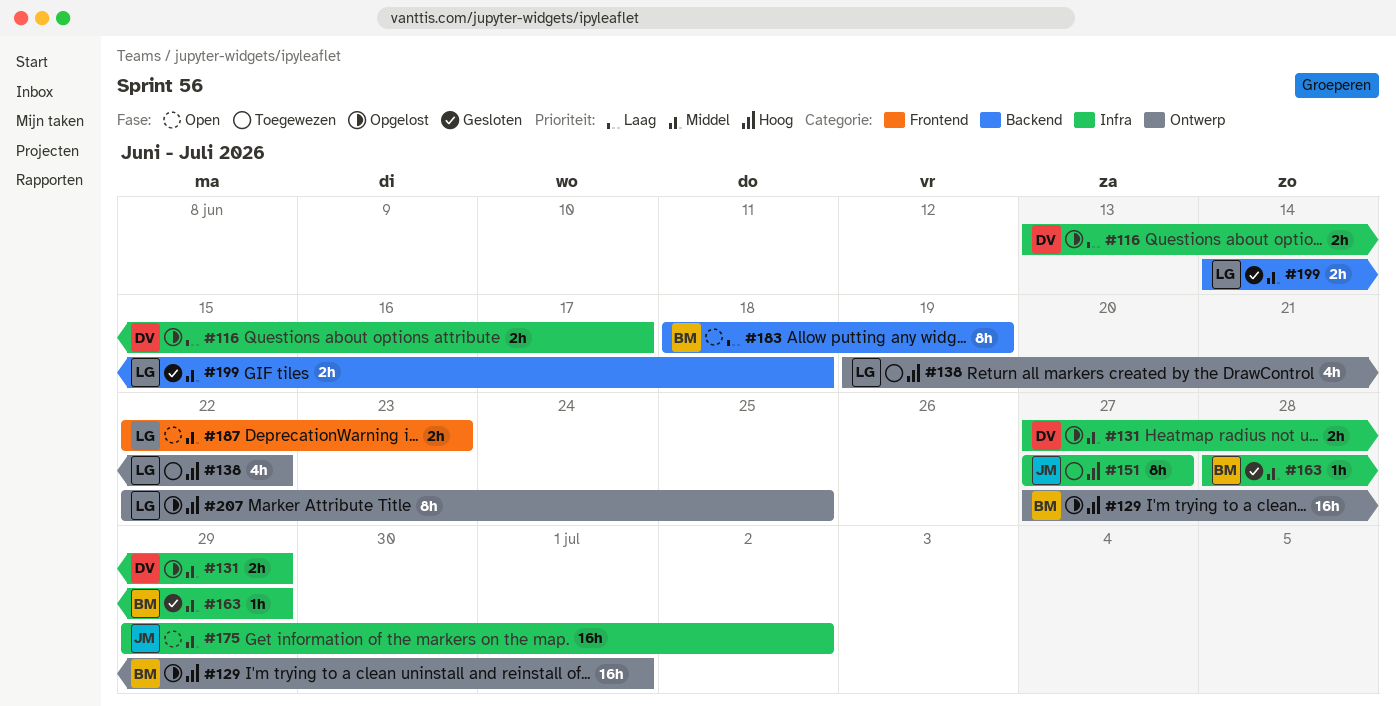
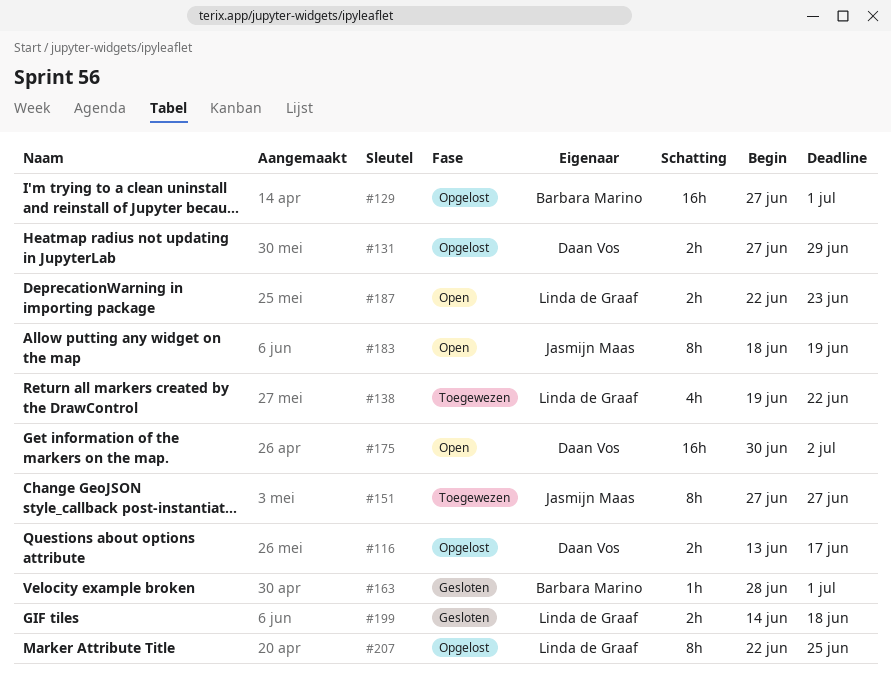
#163, due: Jun 29 -> Jul 1
#175, owner: Jasmijn Maas -> Daan Vos
#175, start: Jun 29 -> Jun 30
#183, owner: Barbara Marino -> Jasmijn Maas

